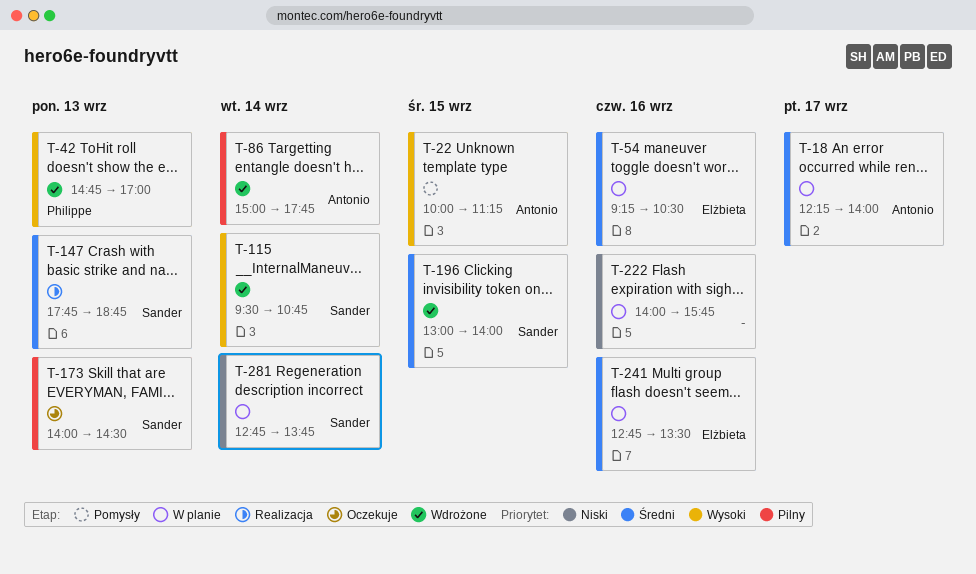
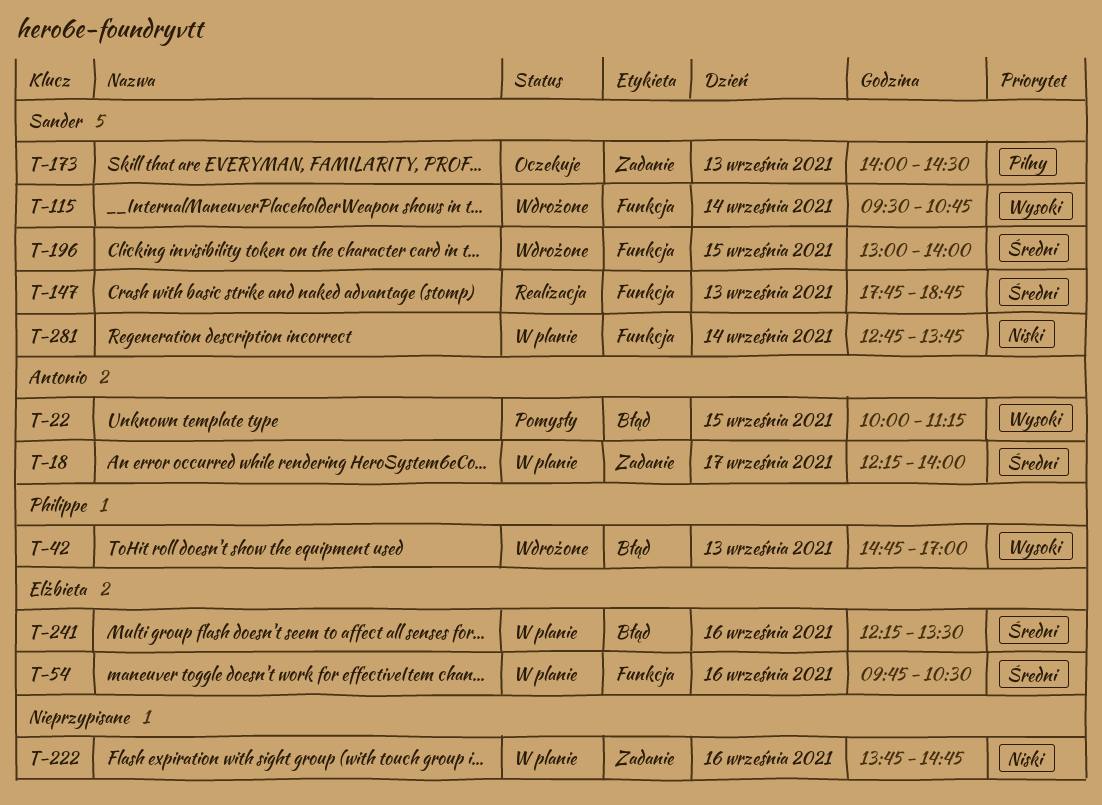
T-54, begins: 09:15 -> 09:45
T-86: present -> none
T-222, begins: 14:00 -> 13:45
T-222, ends: 15:45 -> 14:45
T-241, begins: 12:45 -> 12:15

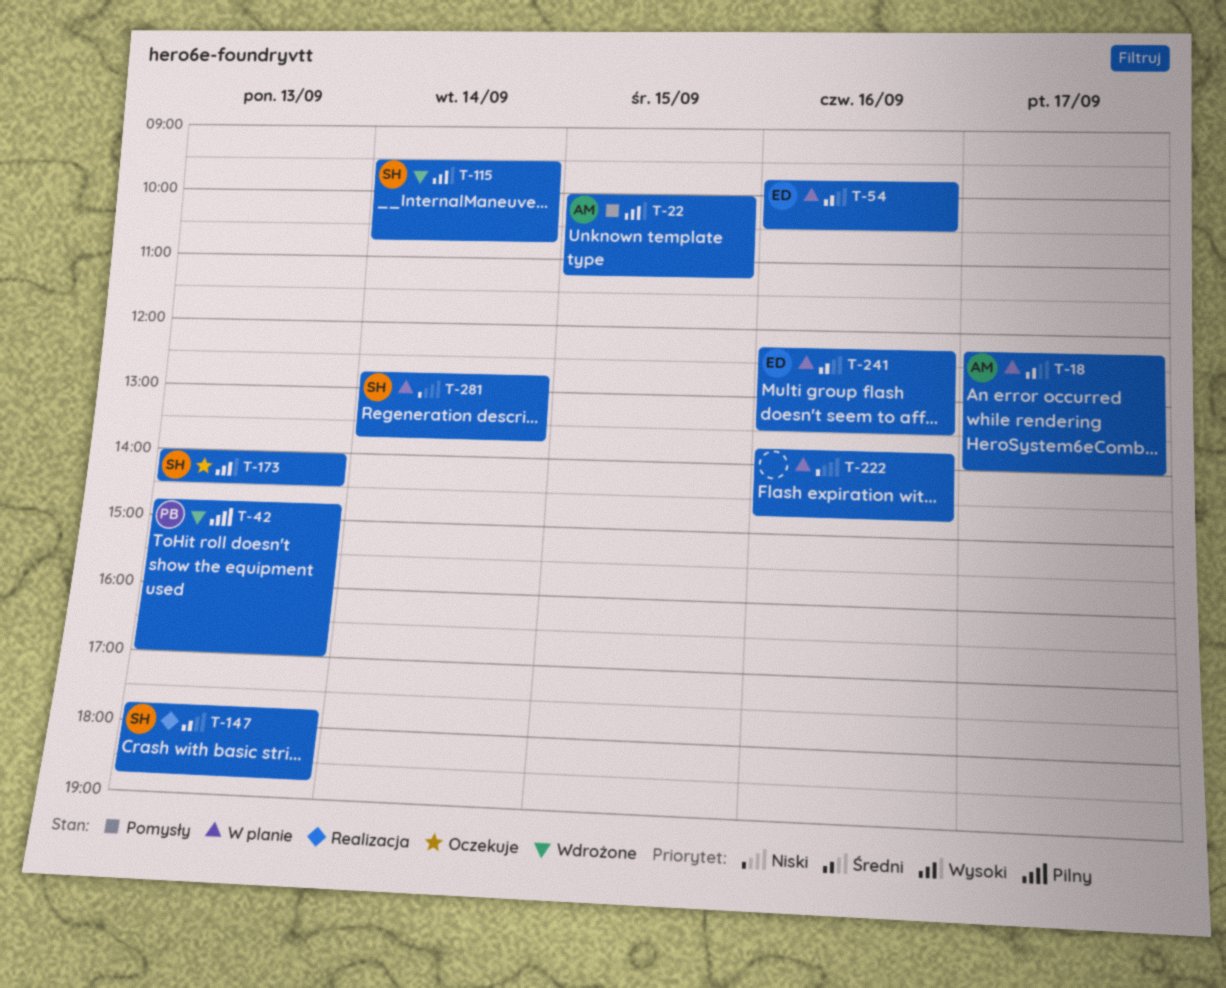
T-42, priority: Wysoki -> Pilny
T-173, priority: Pilny -> Wysoki
T-196: present -> none

